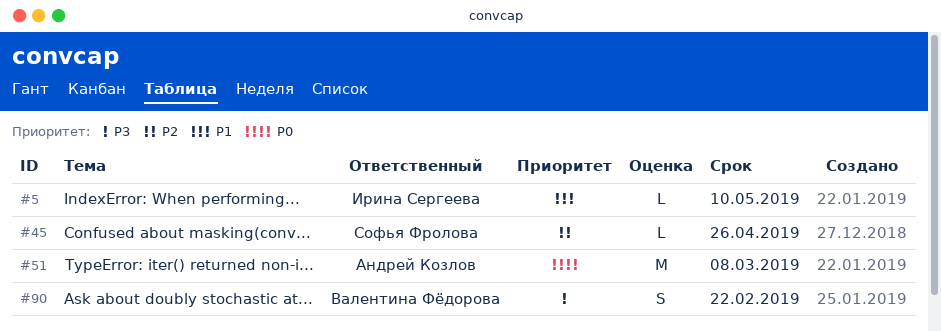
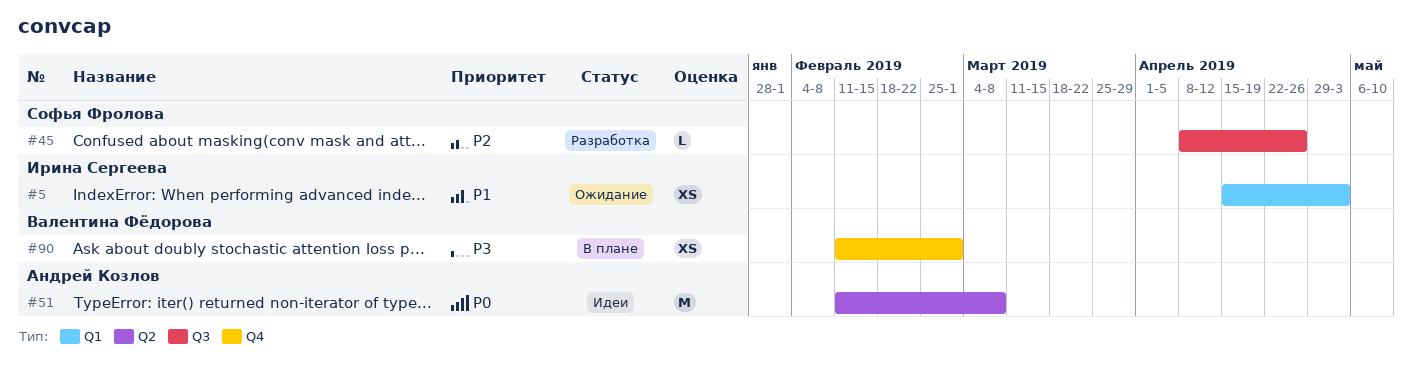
#5, estimate: L -> XS
#5, due: May 10 -> May 3
#90, estimate: S -> XS
#90, due: Feb 22 -> Mar 1

